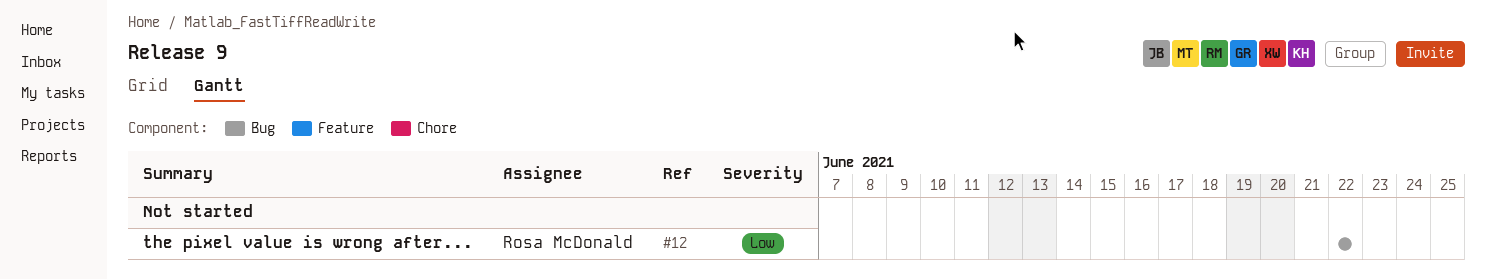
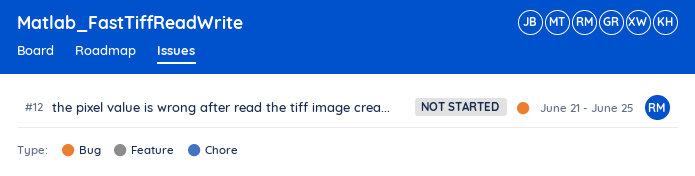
#12, start: Jun 22 -> Jun 21
#12, due: Jun 22 -> Jun 25

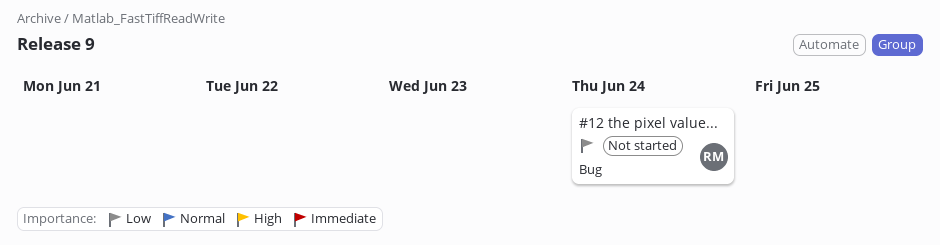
#12, due: Jun 25 -> Jun 24

